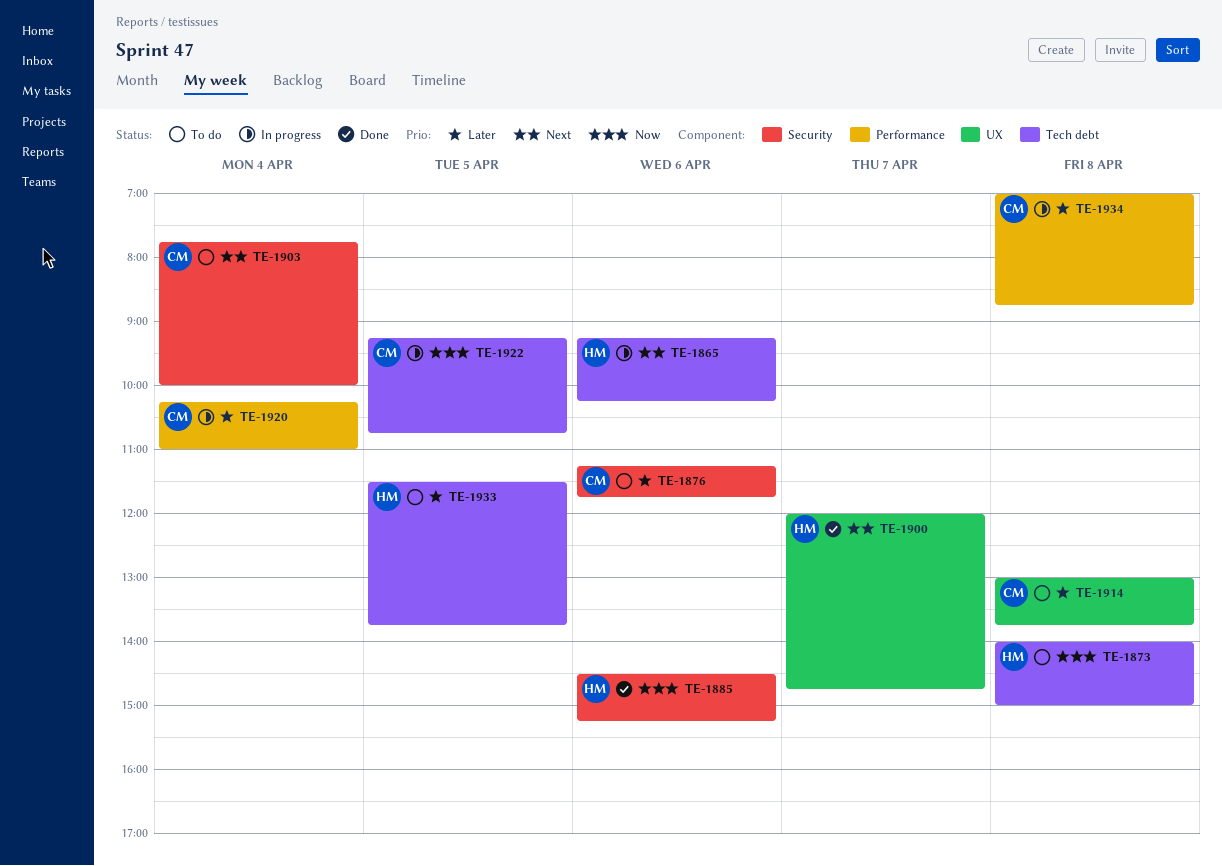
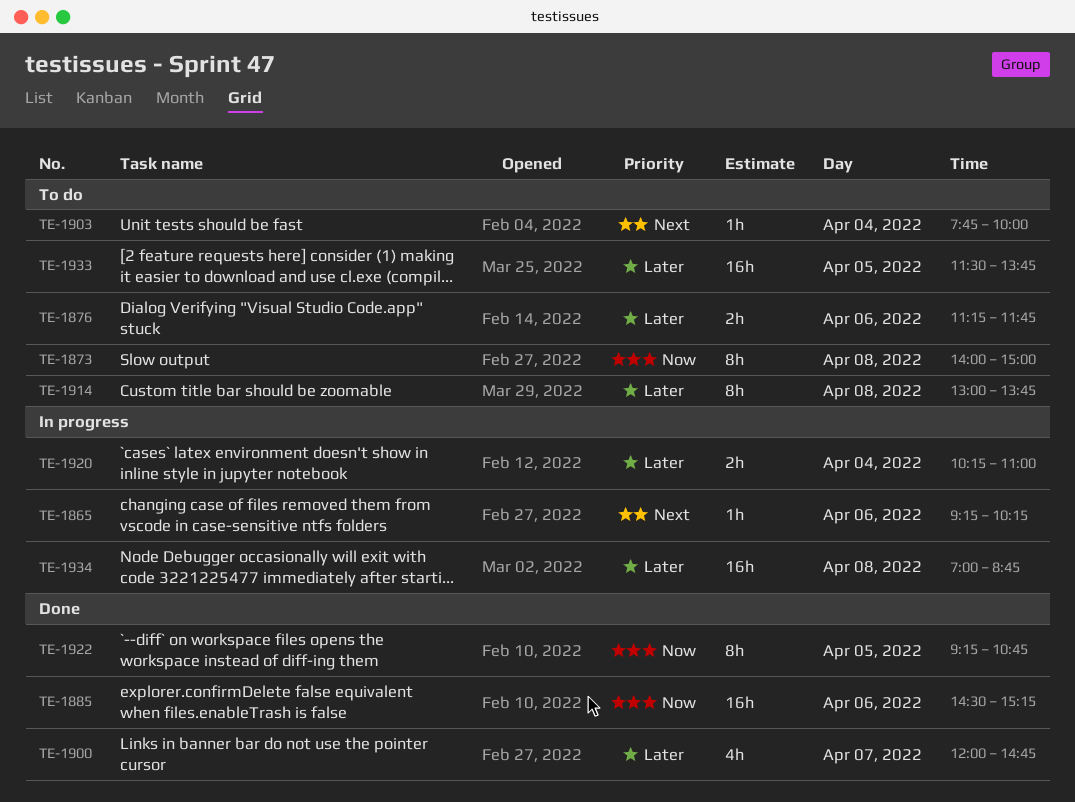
TE-1900, priority: Next -> Later
TE-1922, status: In progress -> Done

